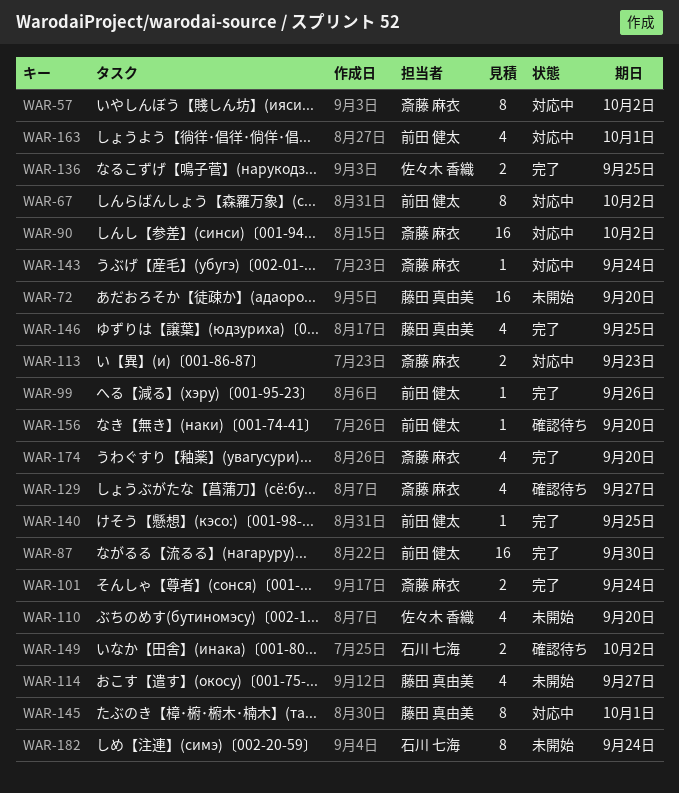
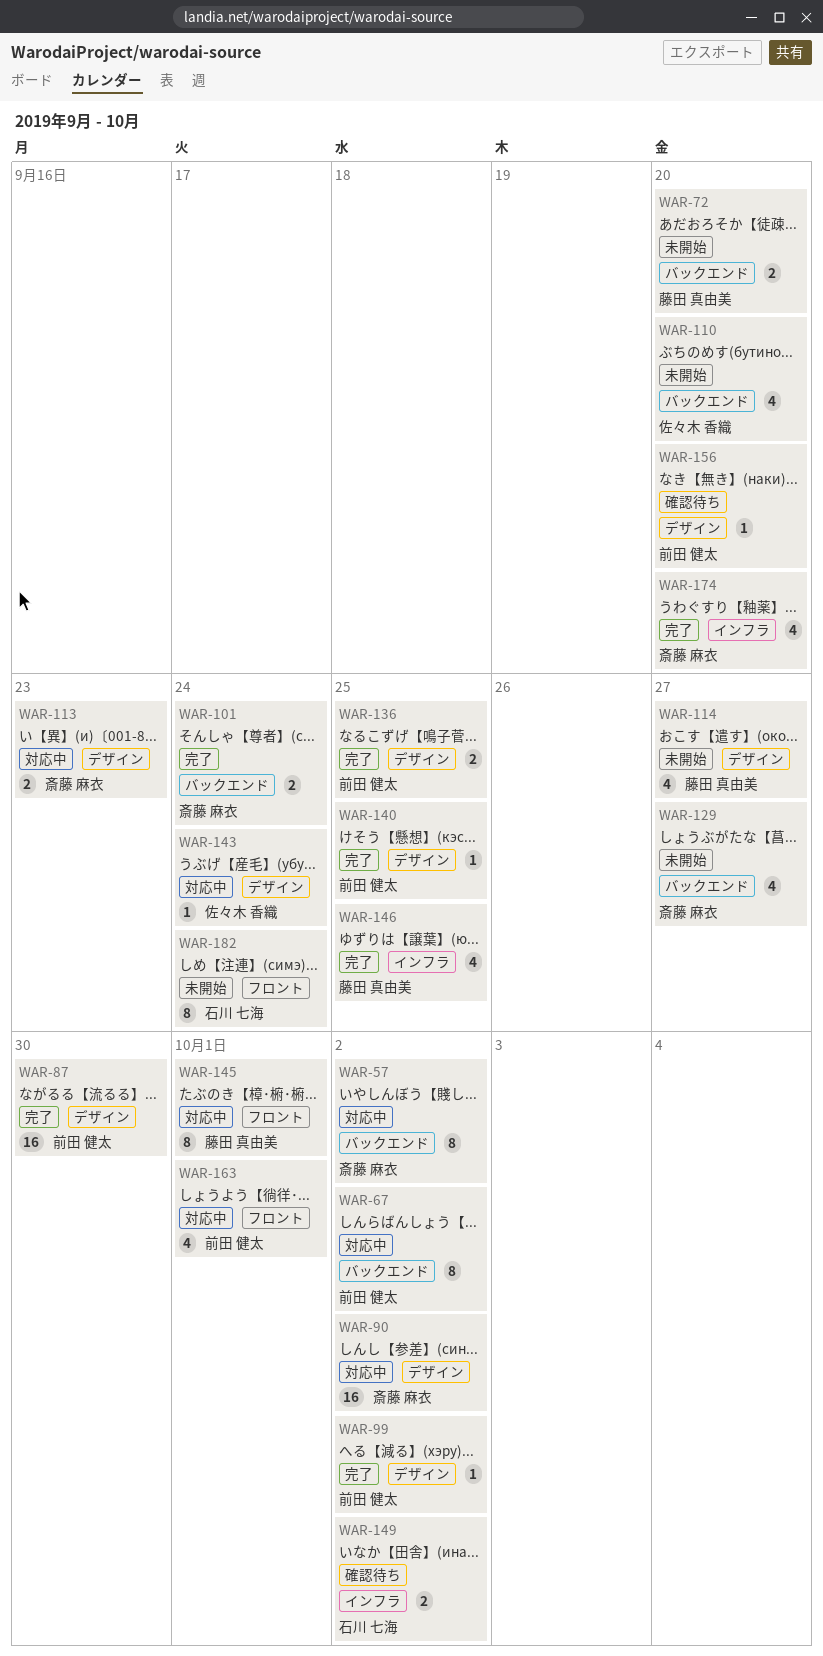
WAR-72, estimate: 16 -> 2
WAR-99, due: Sep 26 -> Oct 2
WAR-129, status: 確認待ち -> 未開始
WAR-136, owner: 佐々木 香織 -> 前田 健太
WAR-143, owner: 斎藤 麻衣 -> 佐々木 香織

